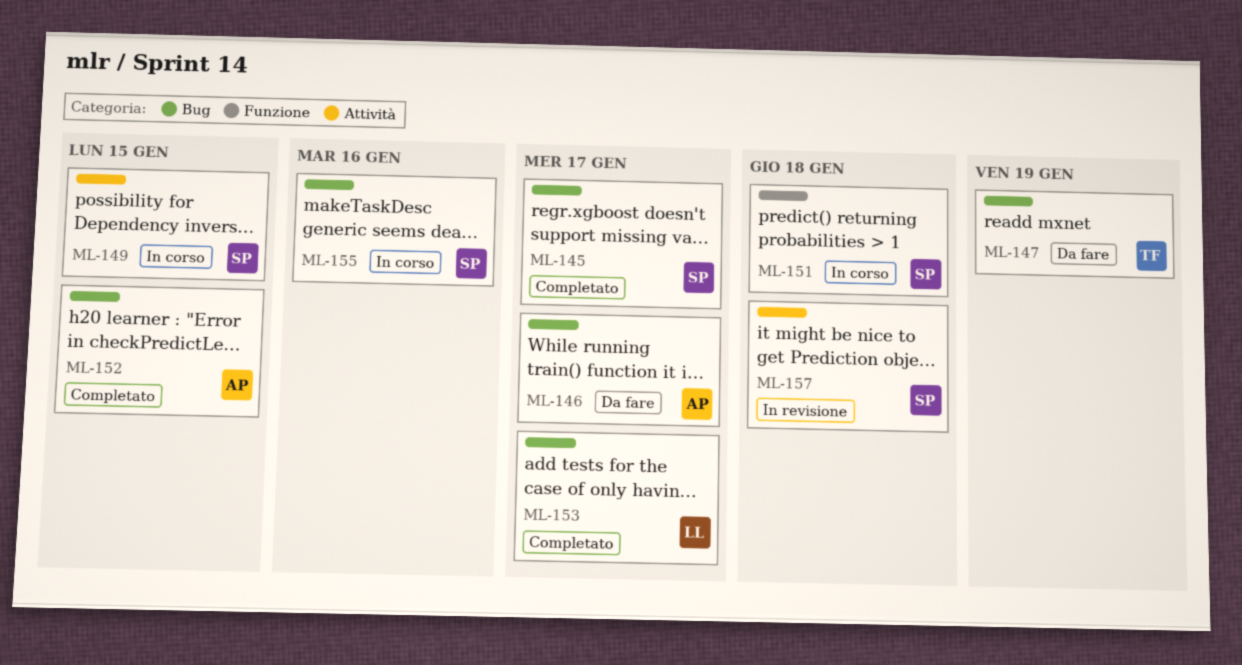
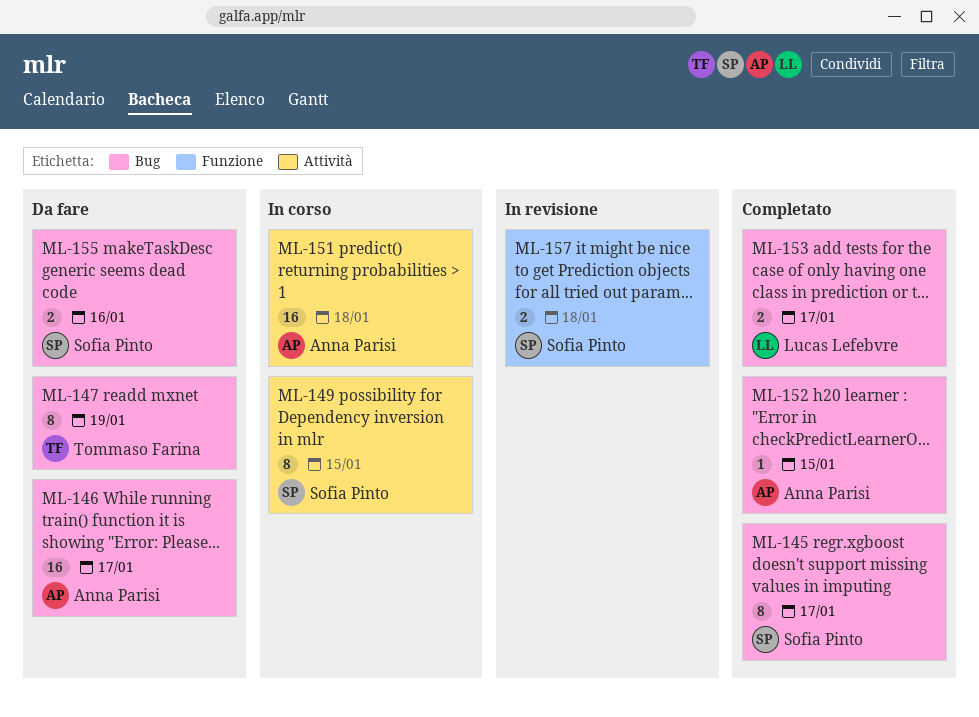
ML-151, owner: Sofia Pinto -> Anna Parisi
ML-151, label: Funzione -> Attività
ML-155, status: In corso -> Da fare
ML-157, label: Attività -> Funzione

